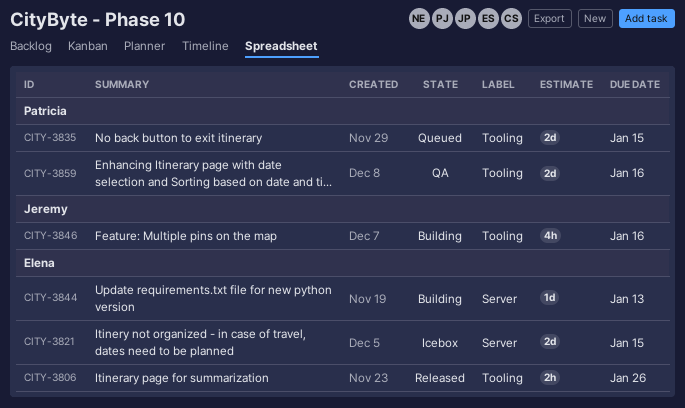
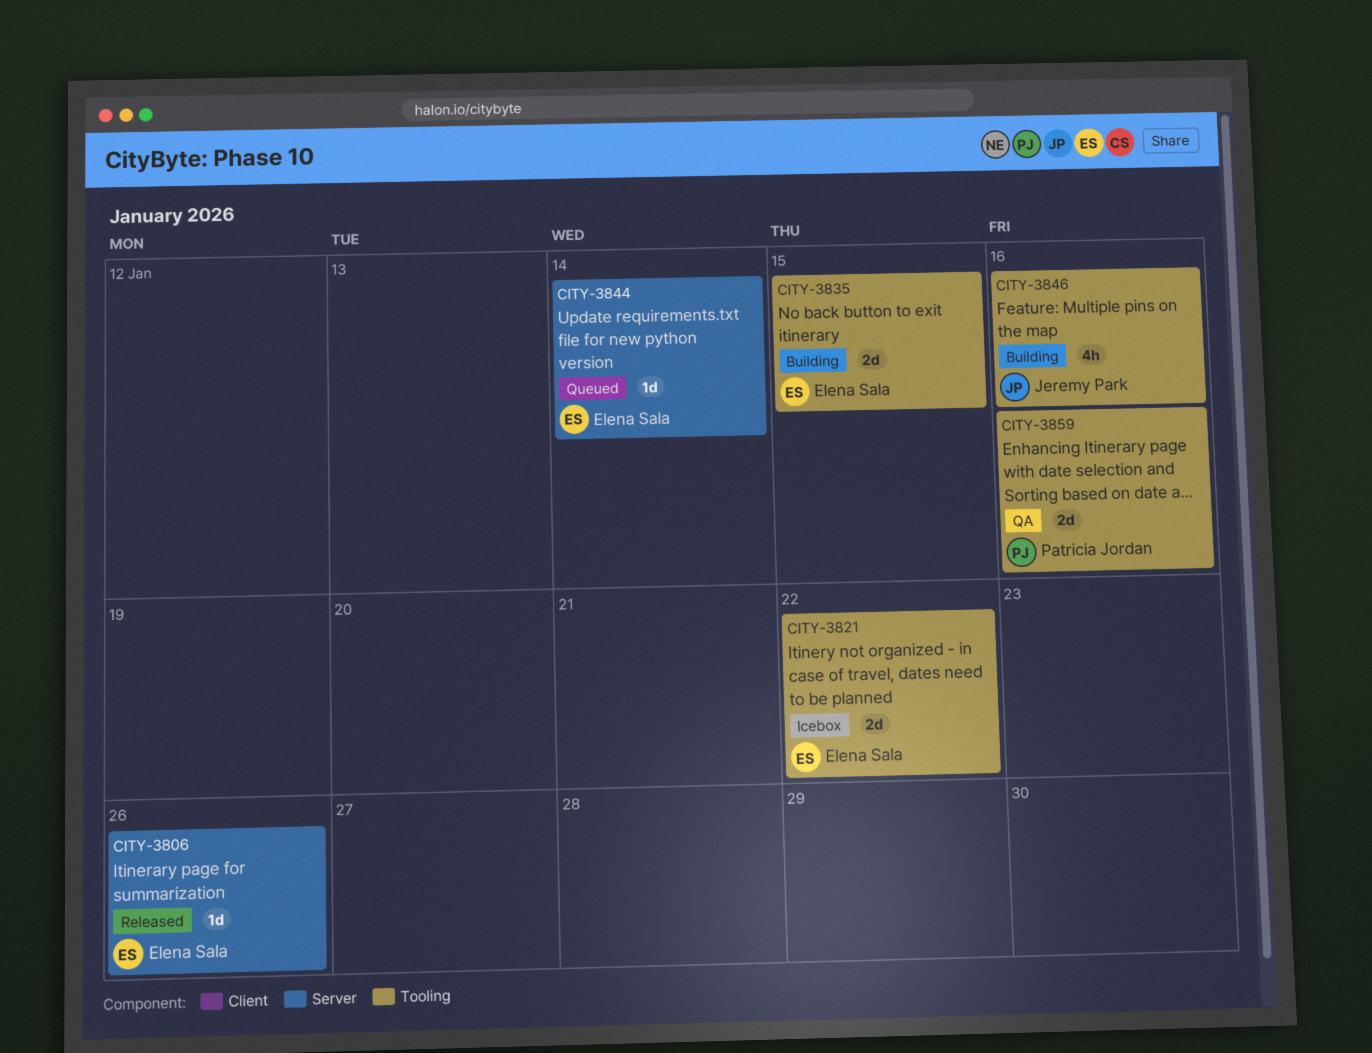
CITY-3806, label: Tooling -> Server
CITY-3806, estimate: 2h -> 1d
CITY-3821, label: Server -> Tooling
CITY-3821, due: Jan 15 -> Jan 22
CITY-3835, status: Queued -> Building
CITY-3835, owner: Patricia Jordan -> Elena Sala
CITY-3844, status: Building -> Queued
CITY-3844, due: Jan 13 -> Jan 14

